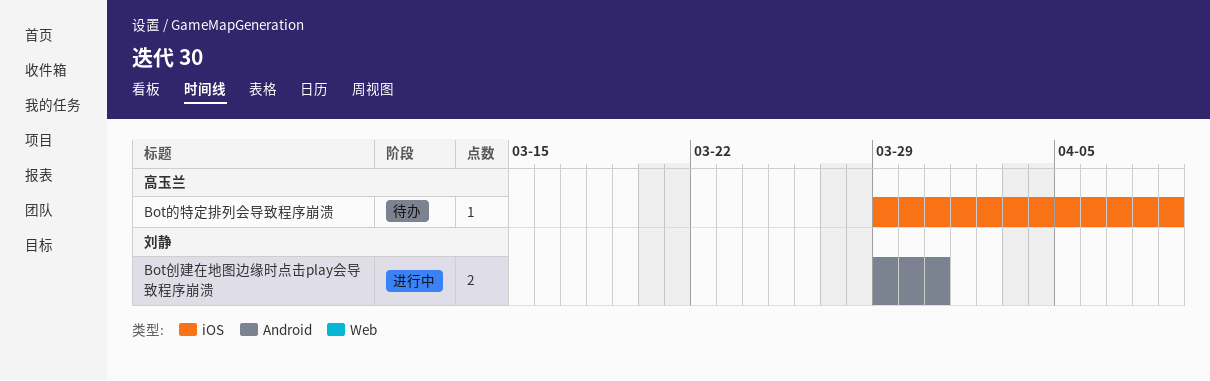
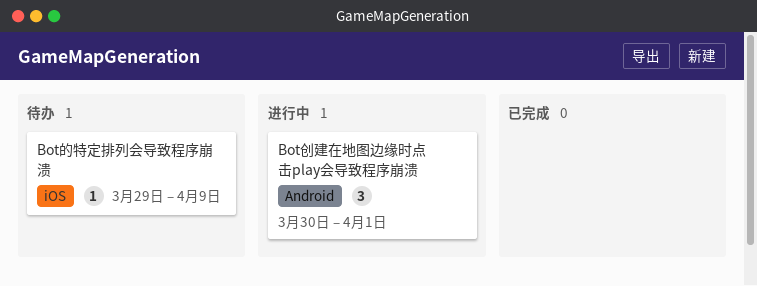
Bot创建在地图边缘时点击play会导致程序崩溃, estimate: 2 -> 3
Bot创建在地图边缘时点击play会导致程序崩溃, start: Mar 29 -> Mar 30
Bot创建在地图边缘时点击play会导致程序崩溃, due: Mar 31 -> Apr 1

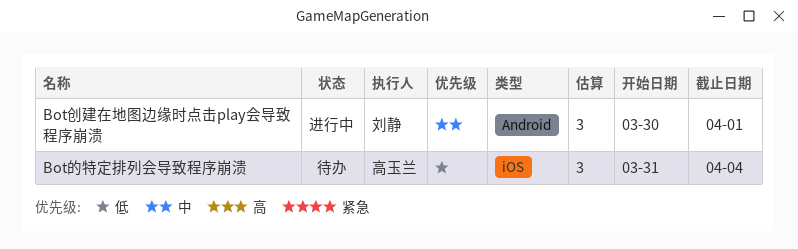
Bot的特定排列会导致程序崩溃, estimate: 1 -> 3
Bot的特定排列会导致程序崩溃, start: Mar 29 -> Mar 31
Bot的特定排列会导致程序崩溃, due: Apr 9 -> Apr 4

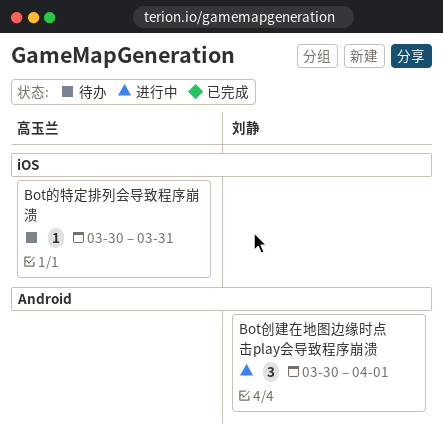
Bot的特定排列会导致程序崩溃, estimate: 3 -> 1
Bot的特定排列会导致程序崩溃, start: Mar 31 -> Mar 30
Bot的特定排列会导致程序崩溃, due: Apr 4 -> Mar 31

